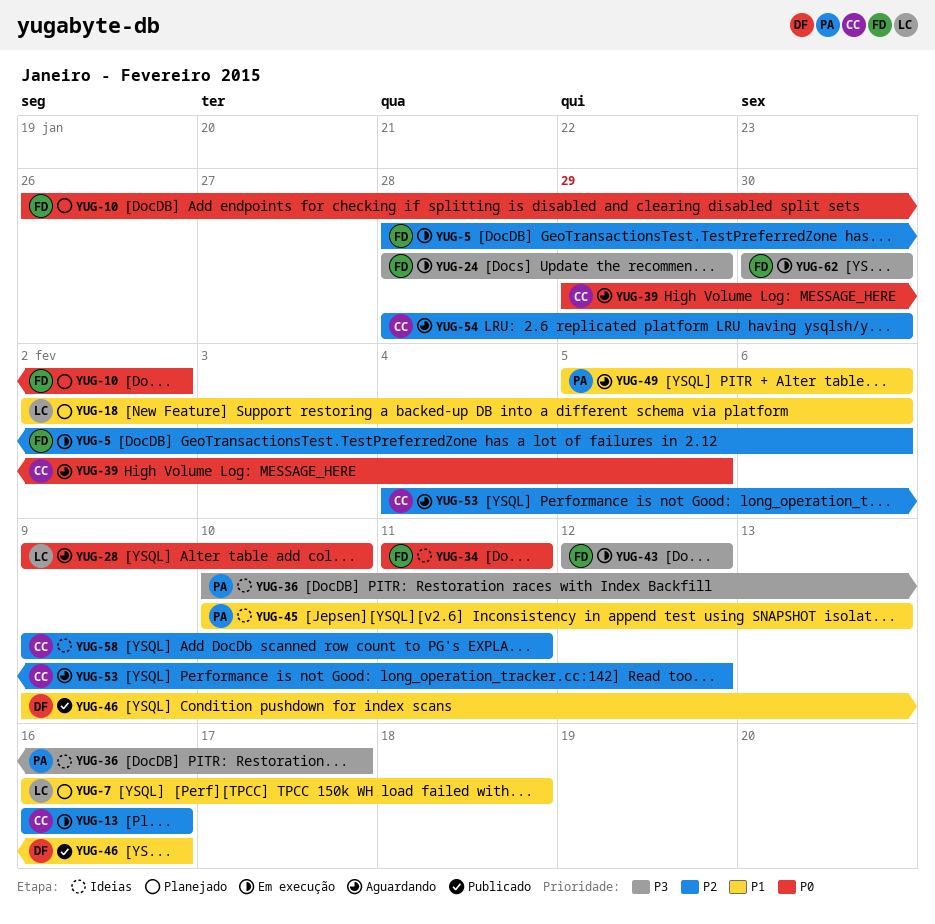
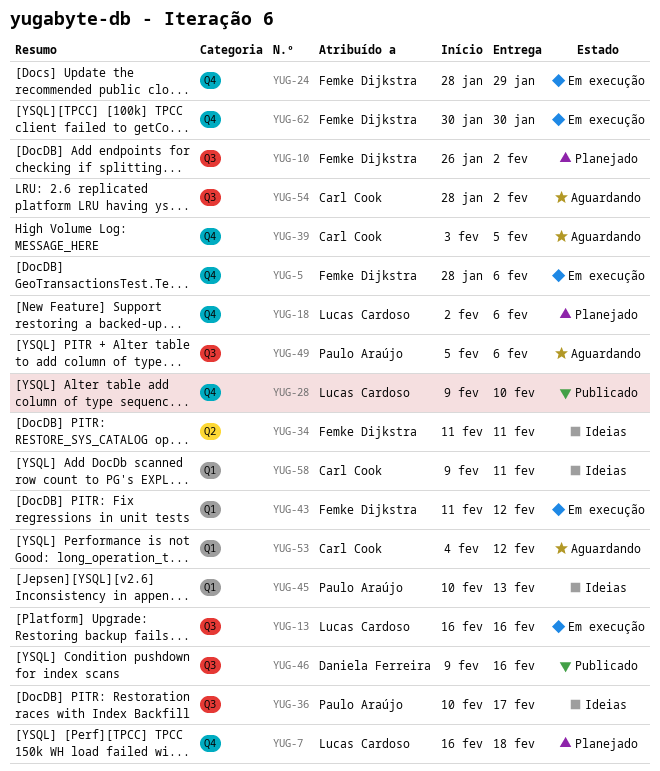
YUG-13, owner: Carl Cook -> Lucas Cardoso
YUG-28, status: Aguardando -> Publicado
YUG-39, start: Jan 29 -> Feb 3
YUG-43, start: Feb 12 -> Feb 11
YUG-54, due: Jan 30 -> Feb 2

